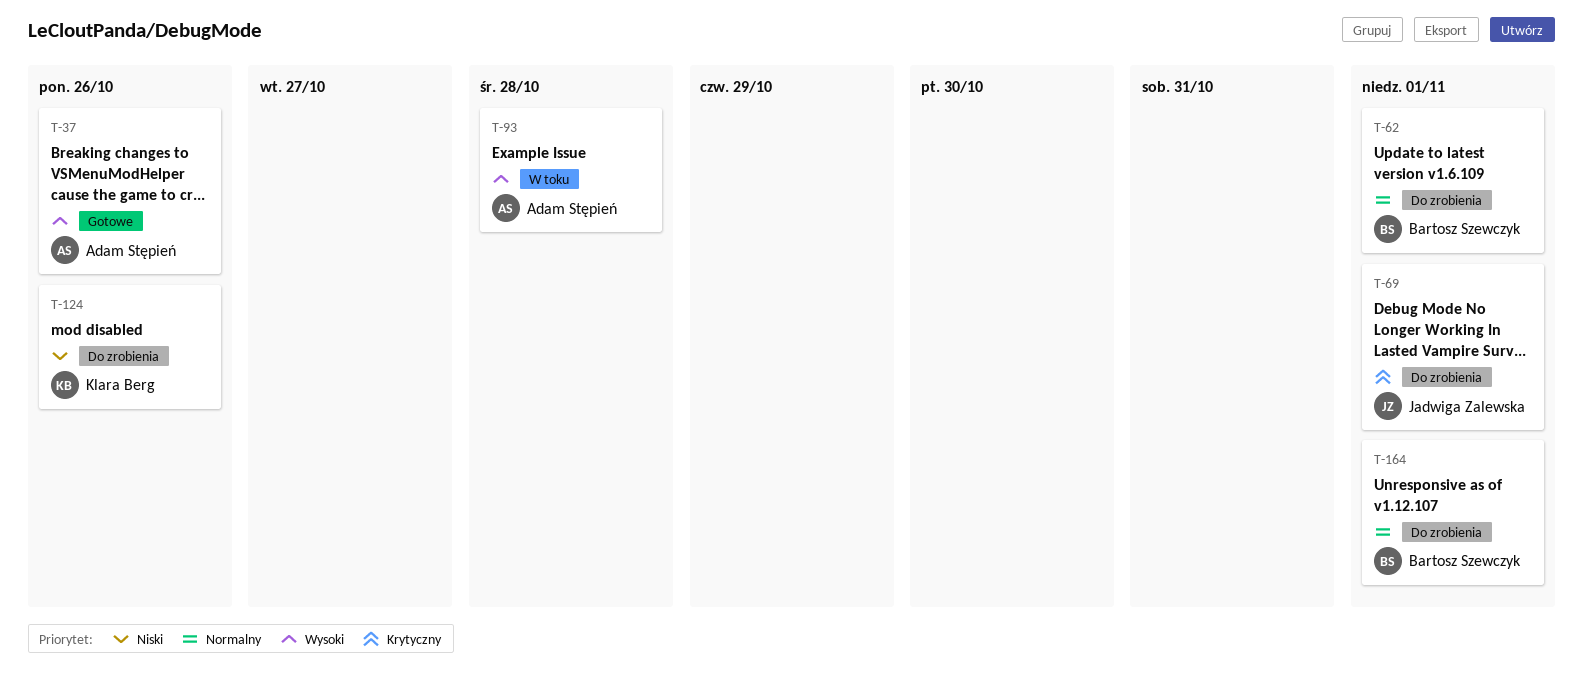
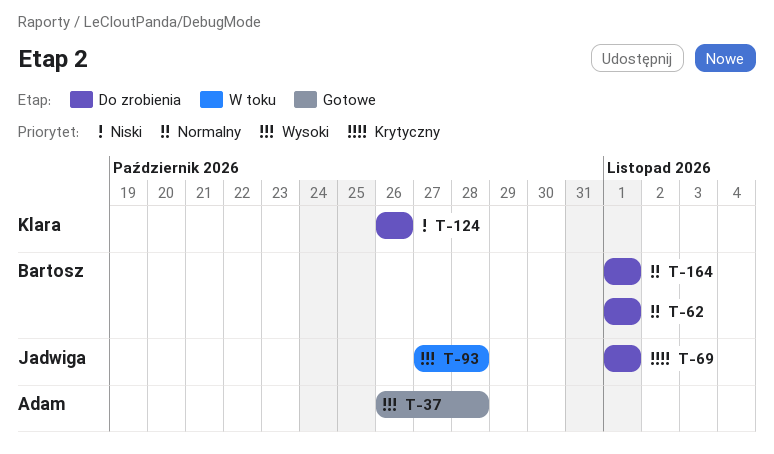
T-37, due: Oct 26 -> Oct 28
T-93, owner: Adam Stępień -> Jadwiga Zalewska

